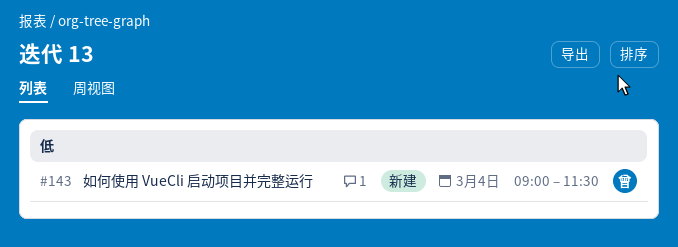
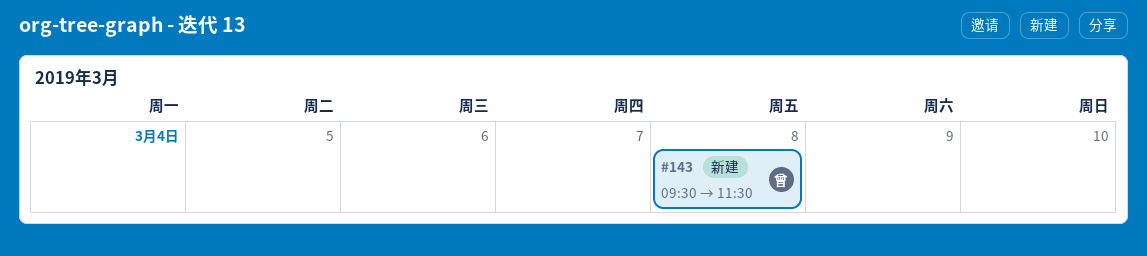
#143, day: Mar 4 -> Mar 8
#143, begins: 09:00 -> 09:30

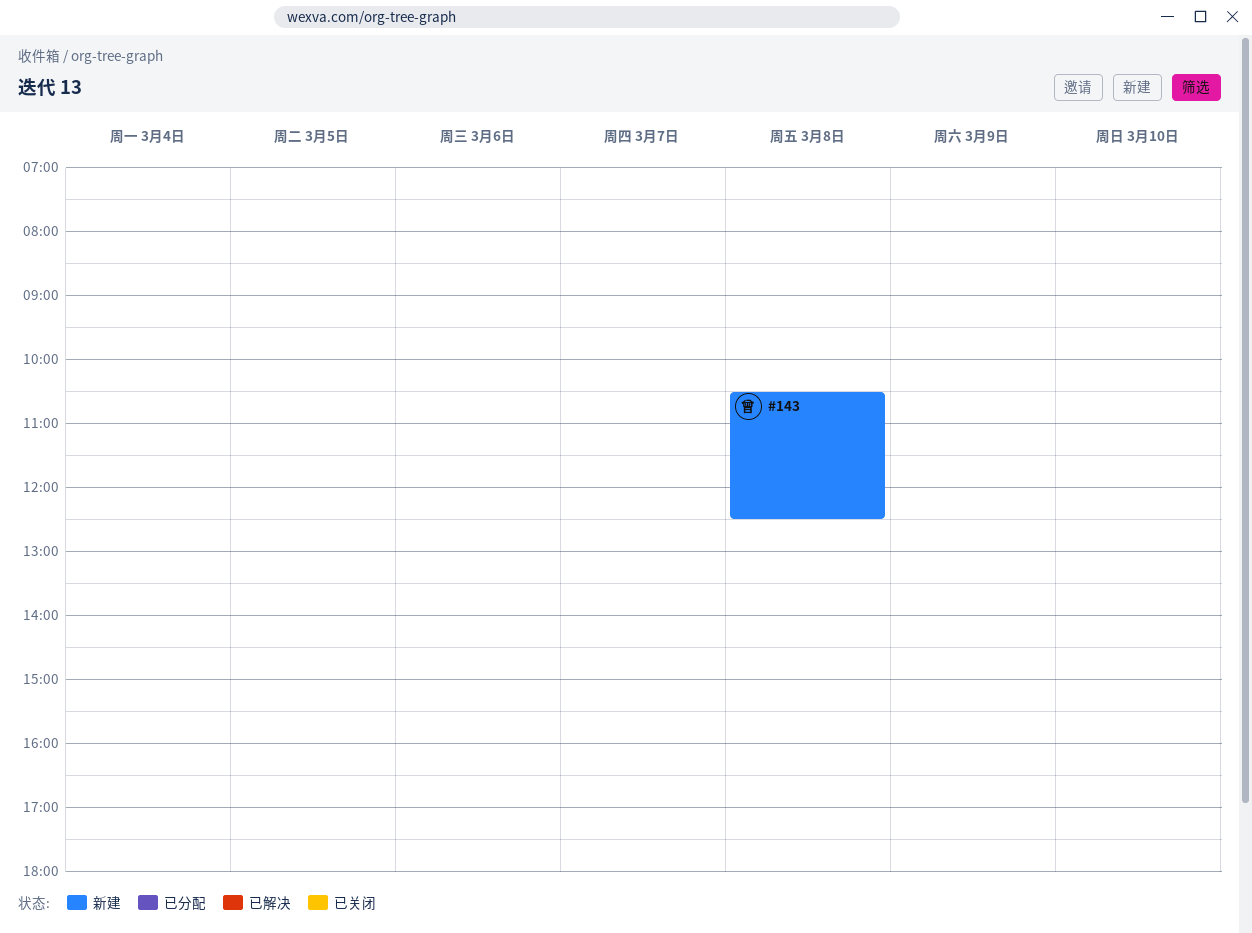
#143, begins: 09:30 -> 10:30
#143, ends: 11:30 -> 12:30

